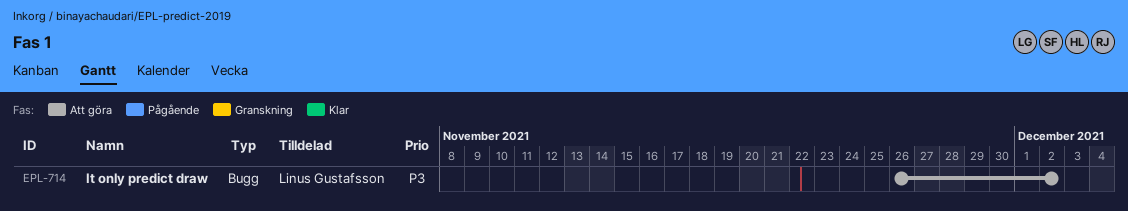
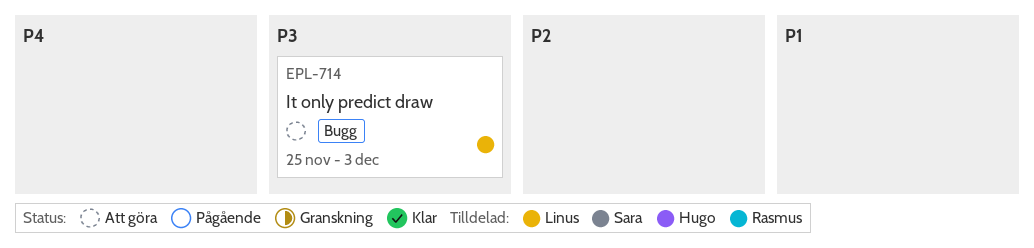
EPL-714, start: Nov 26 -> Nov 25
EPL-714, due: Dec 2 -> Dec 3

